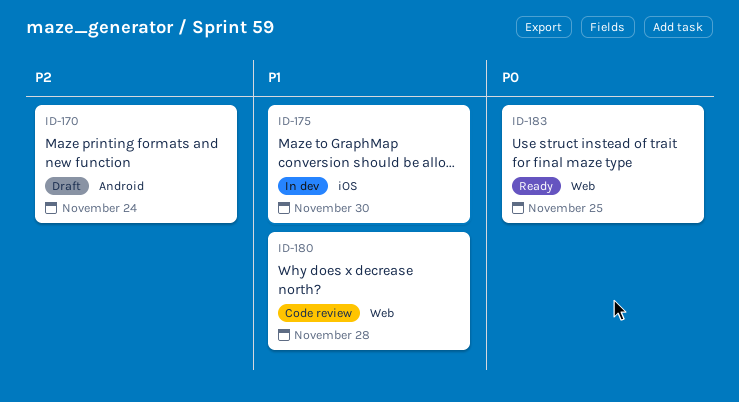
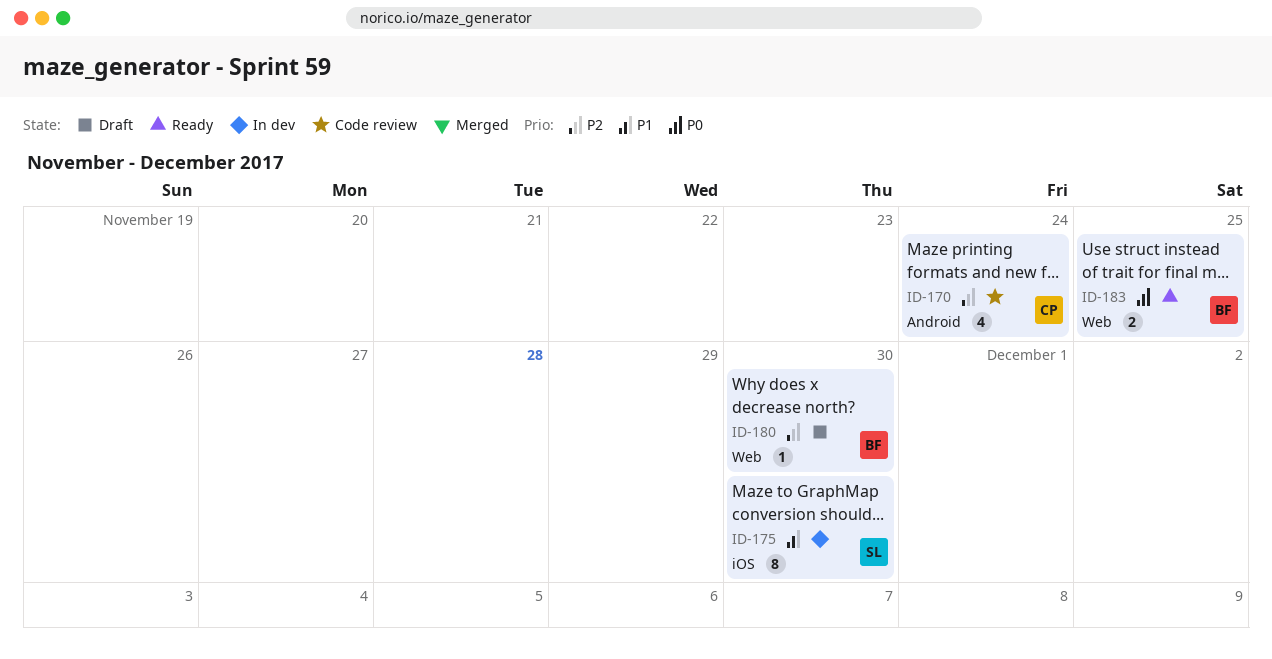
ID-170, status: Draft -> Code review
ID-180, status: Code review -> Draft
ID-180, priority: P1 -> P2
ID-180, due: Nov 28 -> Nov 30

